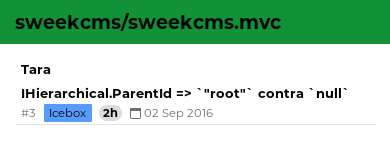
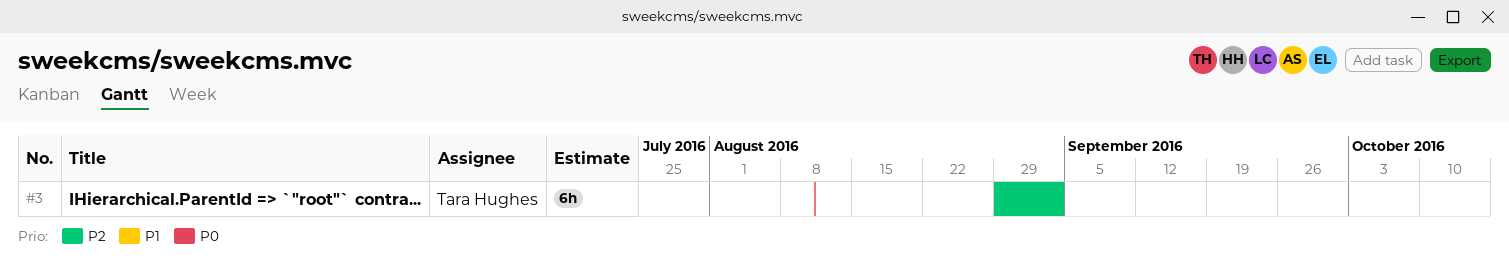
#3, estimate: 2h -> 6h

